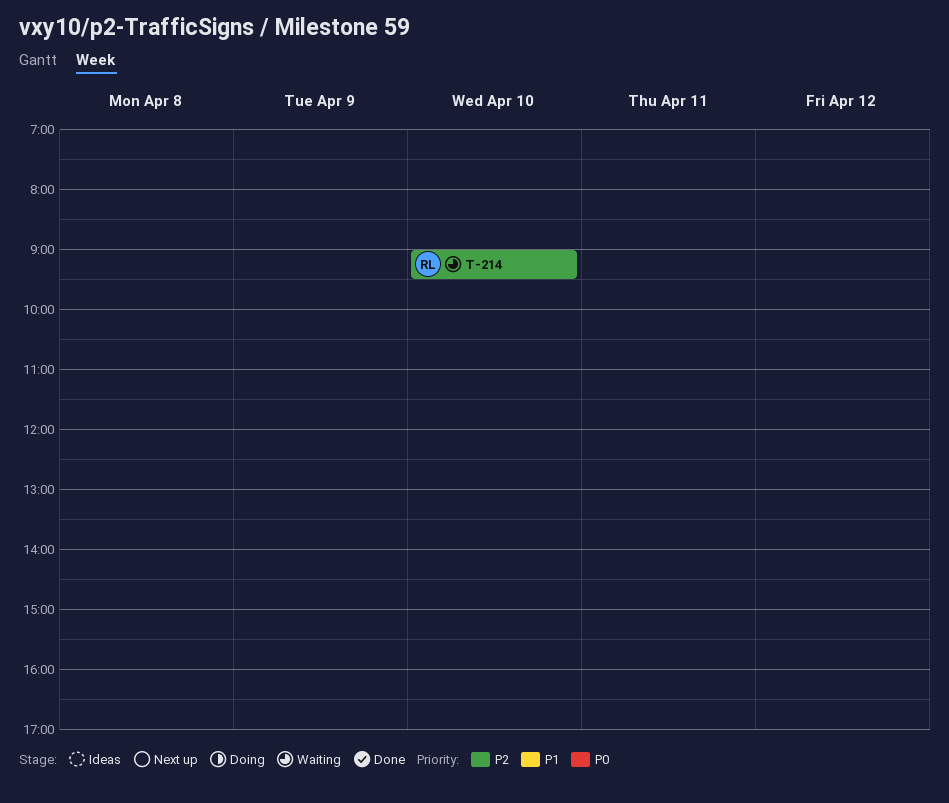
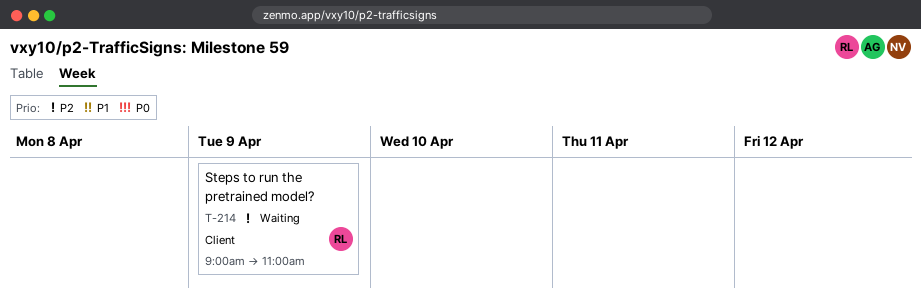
T-214, day: Apr 10 -> Apr 9
T-214, ends: 09:30 -> 11:00

